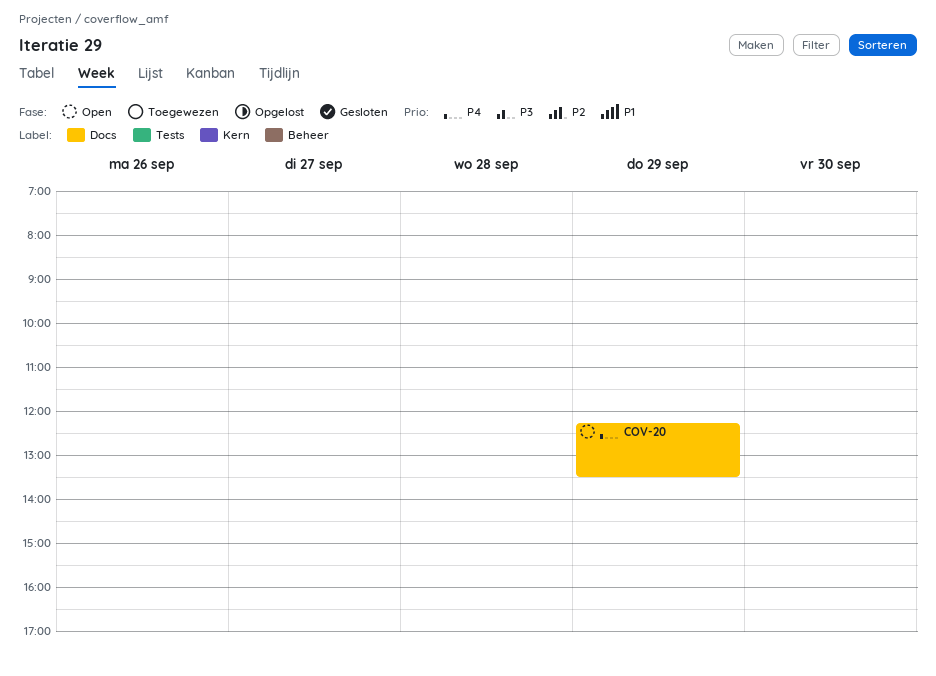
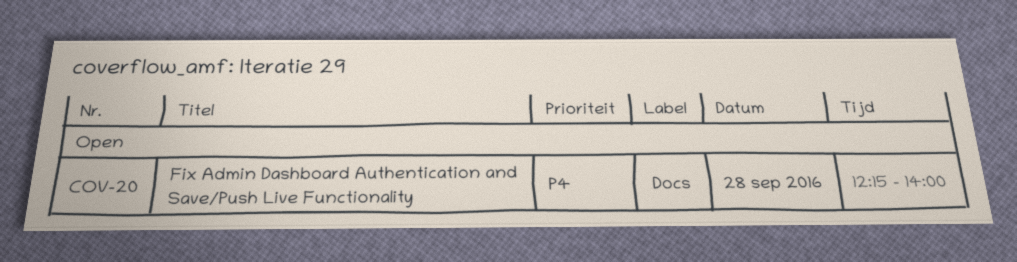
COV-20, day: Sep 29 -> Sep 28
COV-20, ends: 13:30 -> 14:00

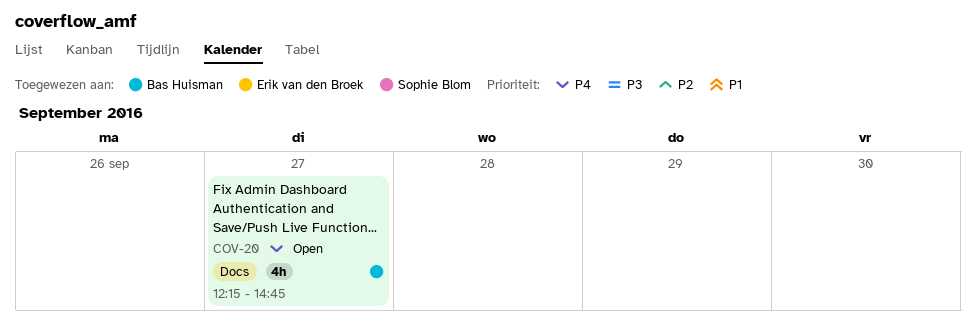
COV-20, day: Sep 28 -> Sep 27
COV-20, ends: 14:00 -> 14:45

